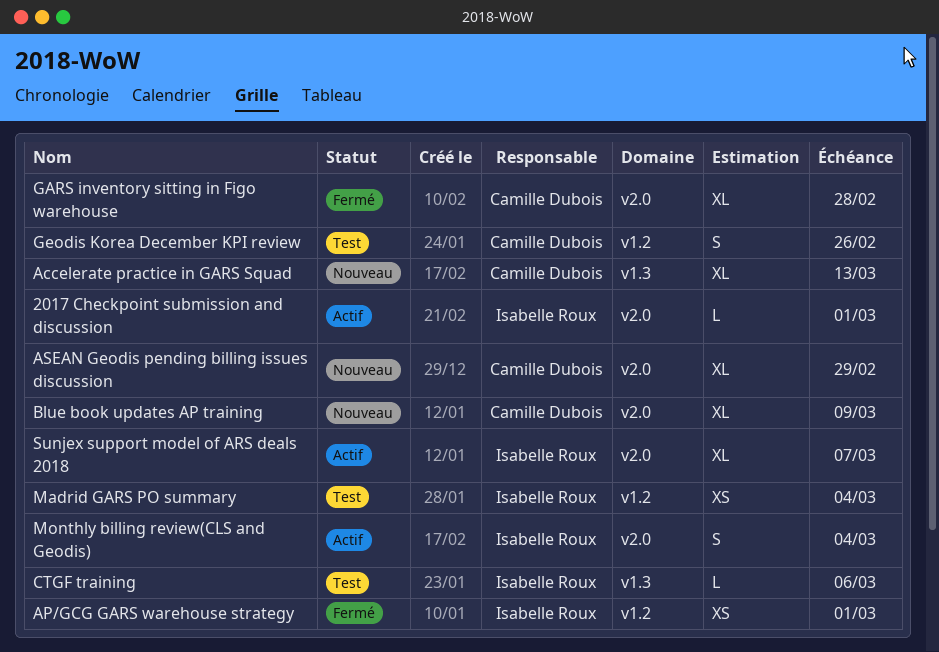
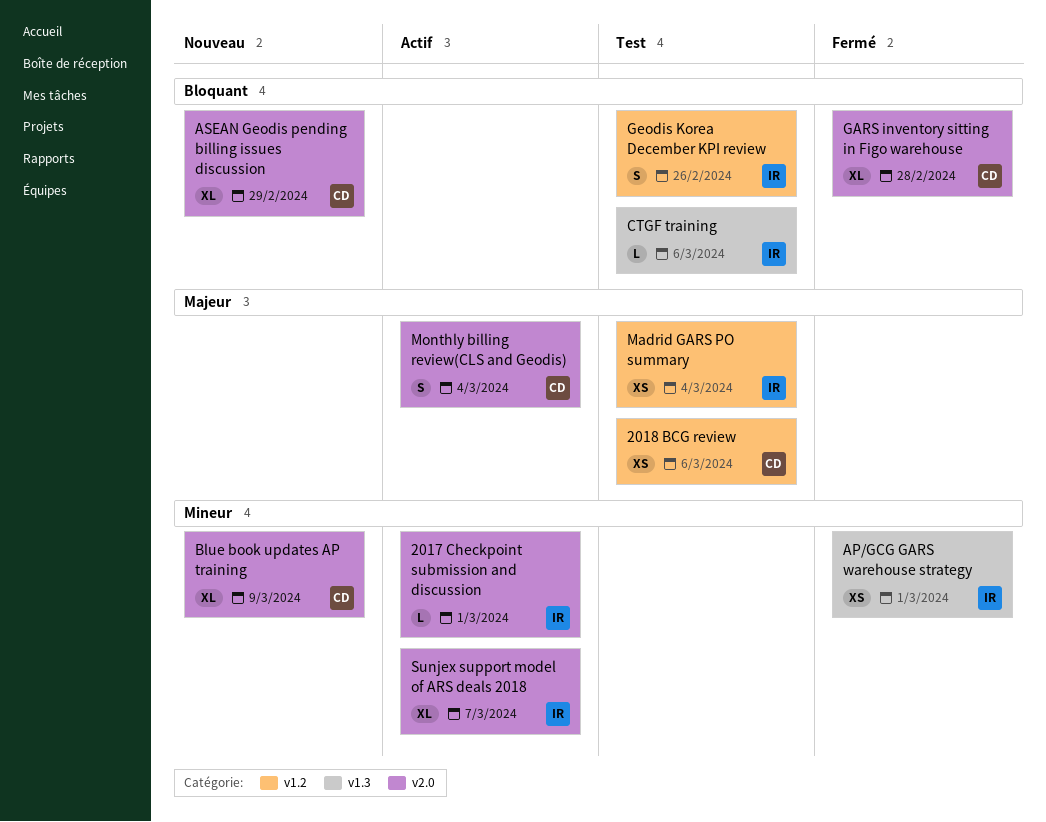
2018 BCG review: none -> present
Accelerate practice in GARS Squad: present -> none
AP/GCG GARS warehouse strategy, label: v1.2 -> v1.3
Geodis Korea December KPI review, owner: Camille Dubois -> Isabelle Roux
Monthly billing review(CLS and Geodis), owner: Isabelle Roux -> Camille Dubois

